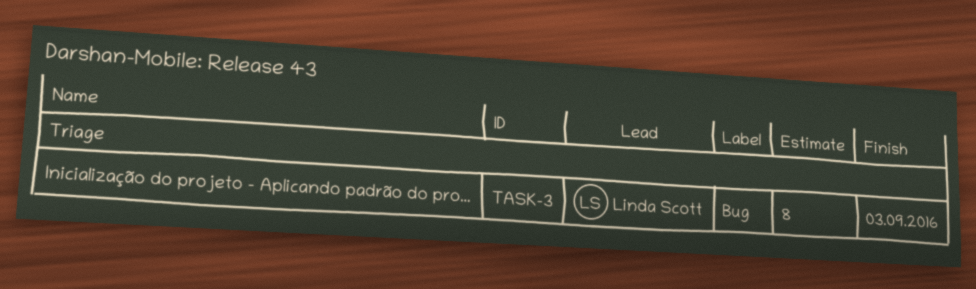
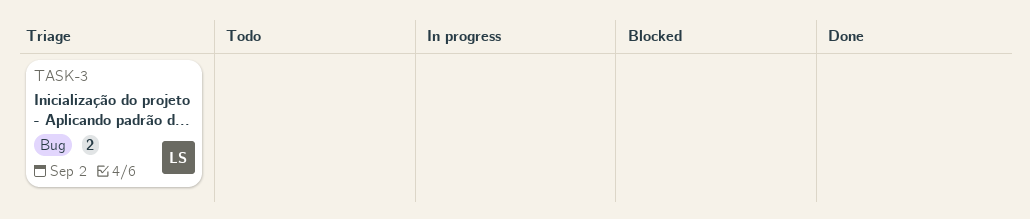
TASK-3, estimate: 8 -> 2
TASK-3, due: Sep 3 -> Sep 2

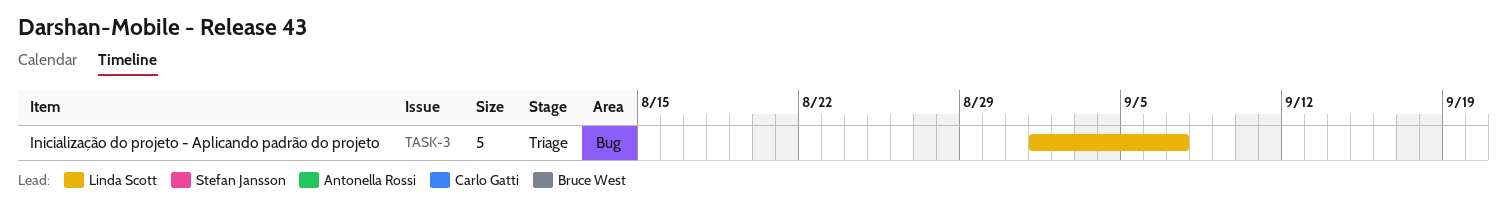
TASK-3, estimate: 2 -> 5
TASK-3, due: Sep 2 -> Sep 7

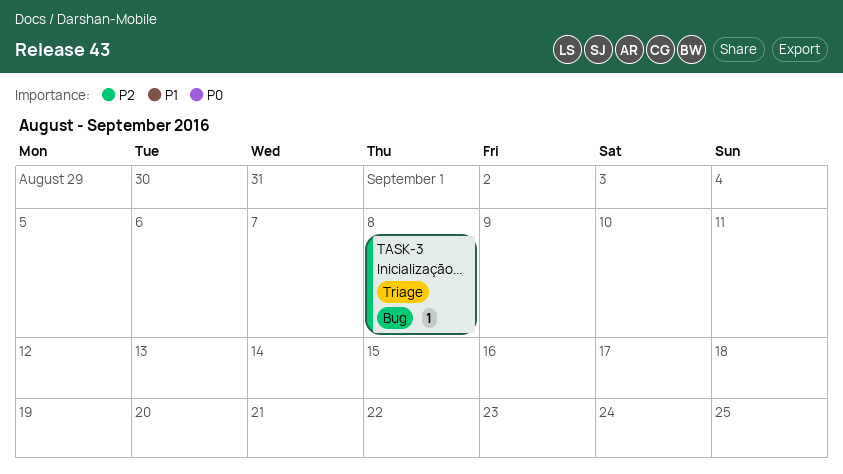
TASK-3, estimate: 5 -> 1
TASK-3, due: Sep 7 -> Sep 8

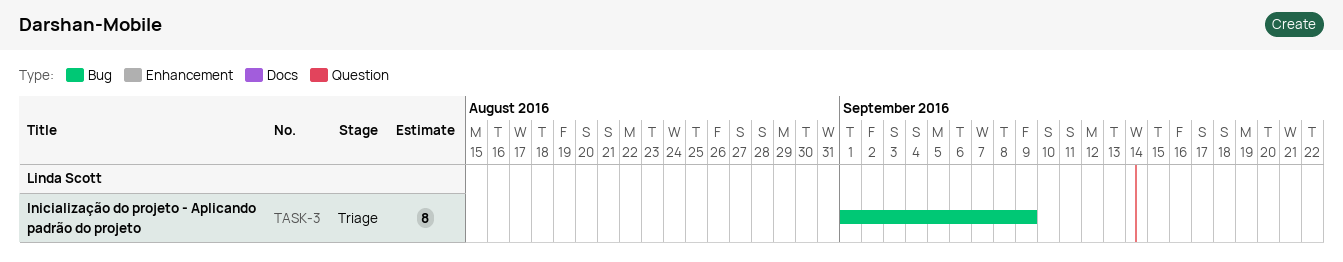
TASK-3, estimate: 1 -> 8
TASK-3, due: Sep 8 -> Sep 9

